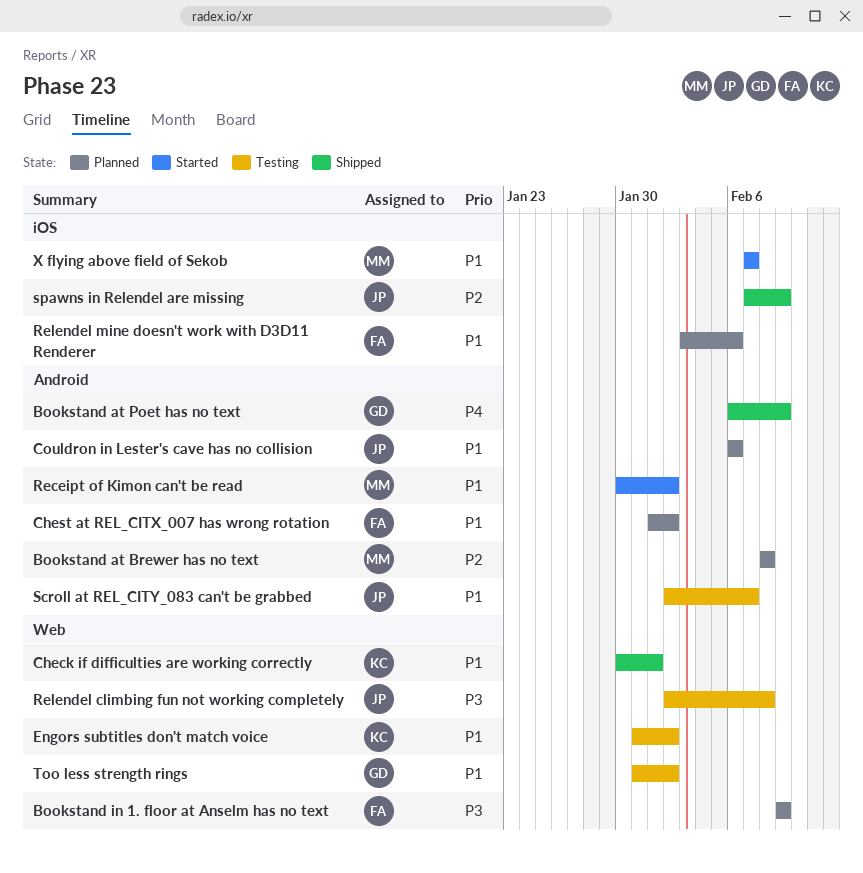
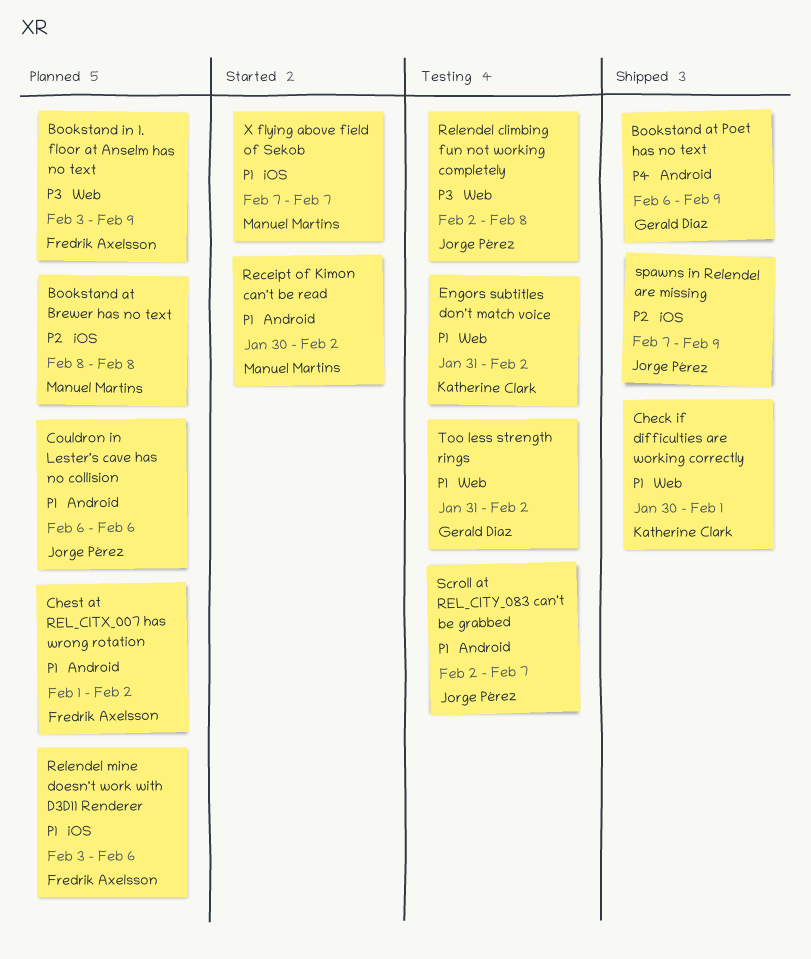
Bookstand at Brewer has no text, label: Android -> iOS
Bookstand in 1. floor at Anselm has no text, start: Feb 9 -> Feb 3

